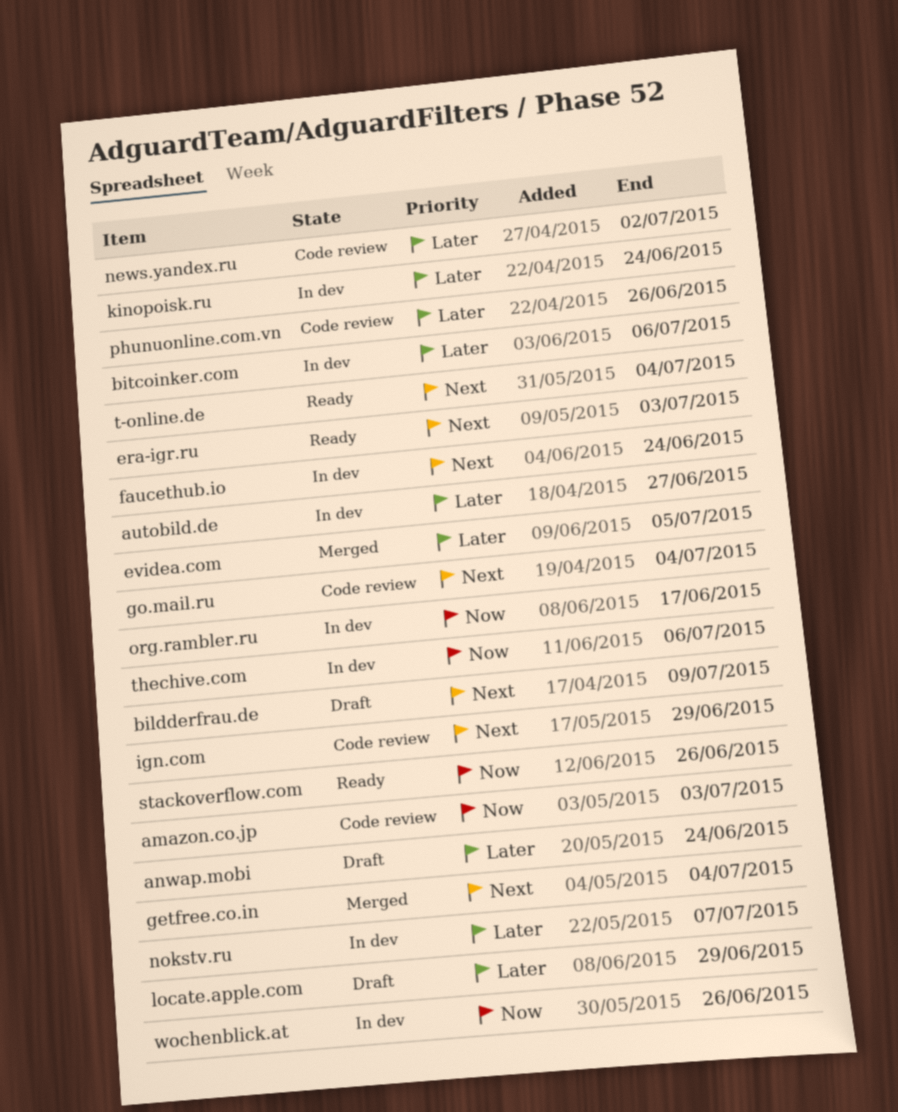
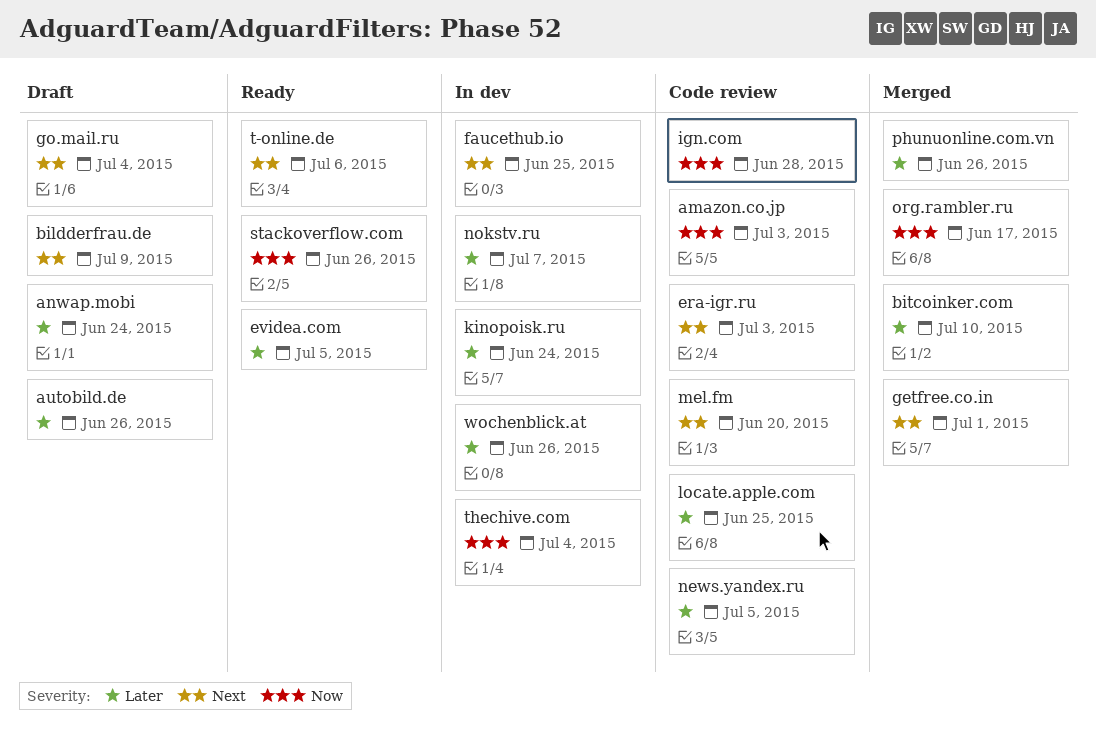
autobild.de, status: In dev -> Draft
autobild.de, due: Jun 27 -> Jun 26
bitcoinker.com, status: In dev -> Merged
bitcoinker.com, due: Jul 6 -> Jul 10
era-igr.ru, status: Ready -> Code review
evidea.com, status: Merged -> Ready
faucethub.io, due: Jun 24 -> Jun 25
getfree.co.in, due: Jul 4 -> Jul 1
go.mail.ru, status: Code review -> Draft
ign.com, priority: Next -> Now
ign.com, due: Jun 29 -> Jun 28
locate.apple.com, status: Draft -> Code review
locate.apple.com, due: Jun 29 -> Jun 25
mel.fm: none -> present
news.yandex.ru, due: Jul 2 -> Jul 5
org.rambler.ru, status: In dev -> Merged
phunuonline.com.vn, status: Code review -> Merged
t-online.de, due: Jul 4 -> Jul 6
thechive.com, due: Jul 6 -> Jul 4
wochenblick.at, priority: Now -> Later

